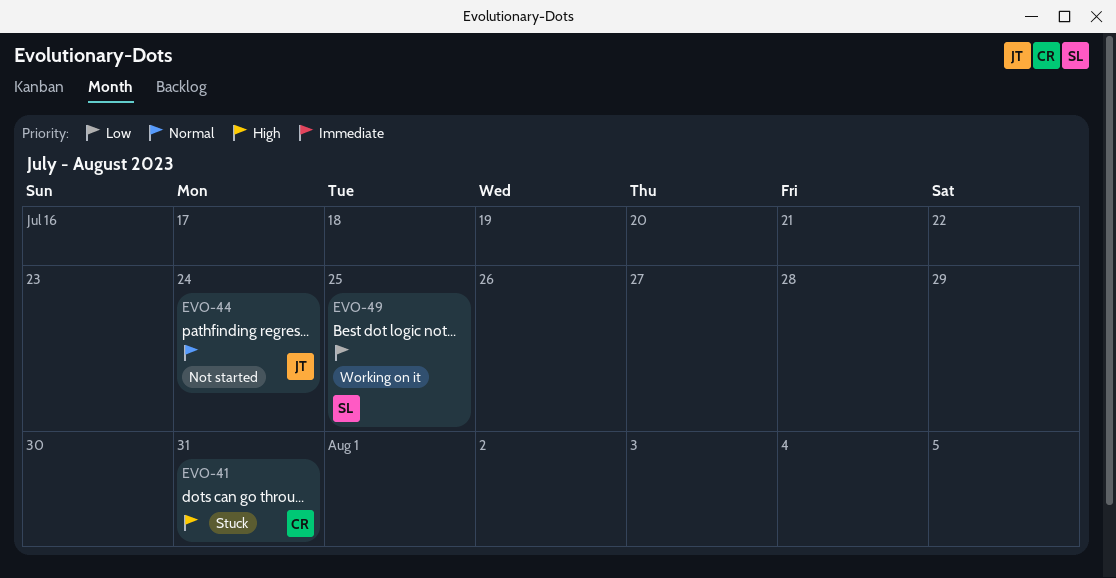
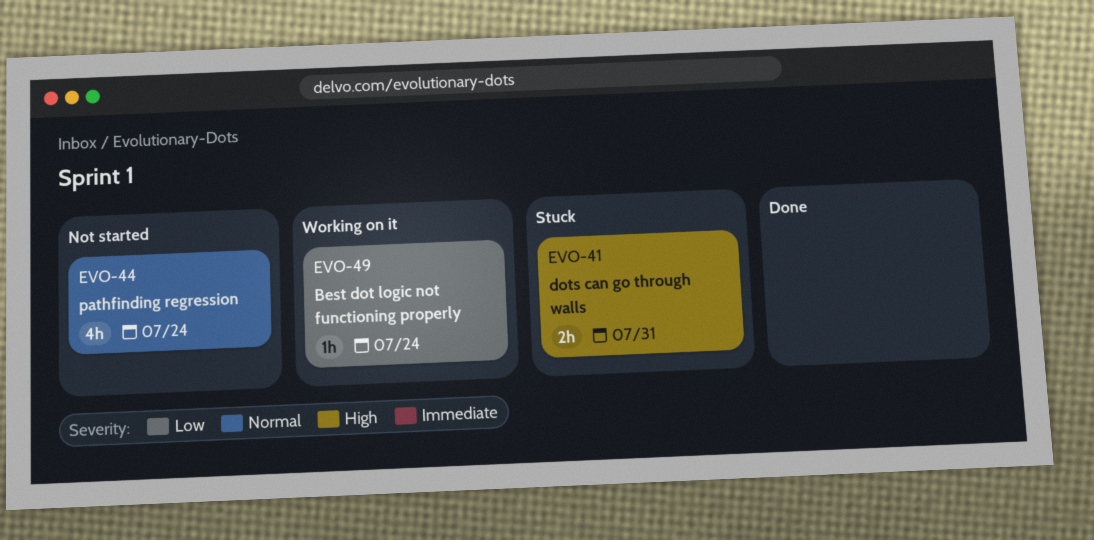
EVO-49, due: Jul 25 -> Jul 24

